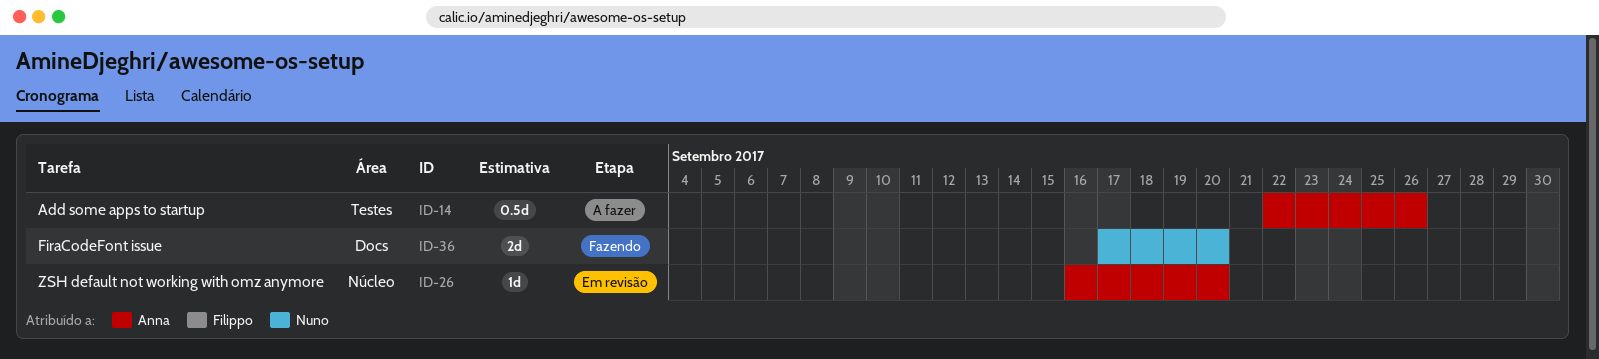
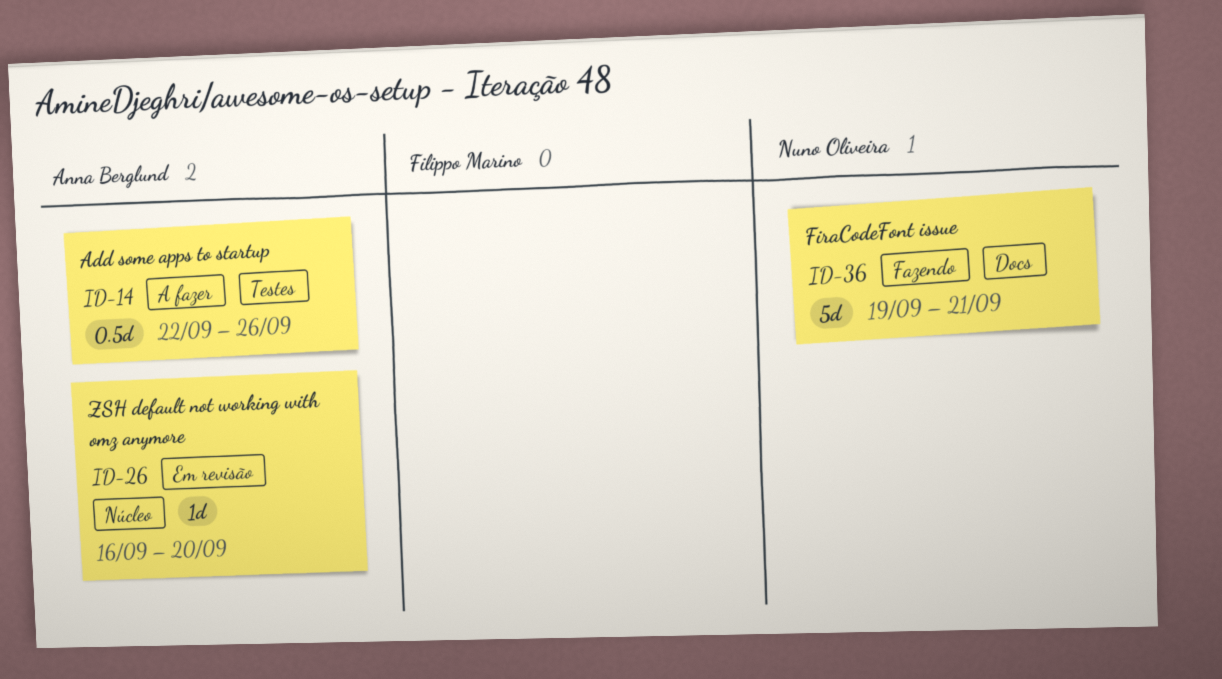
ID-36, estimate: 2d -> 5d
ID-36, start: Sep 17 -> Sep 19
ID-36, due: Sep 20 -> Sep 21

